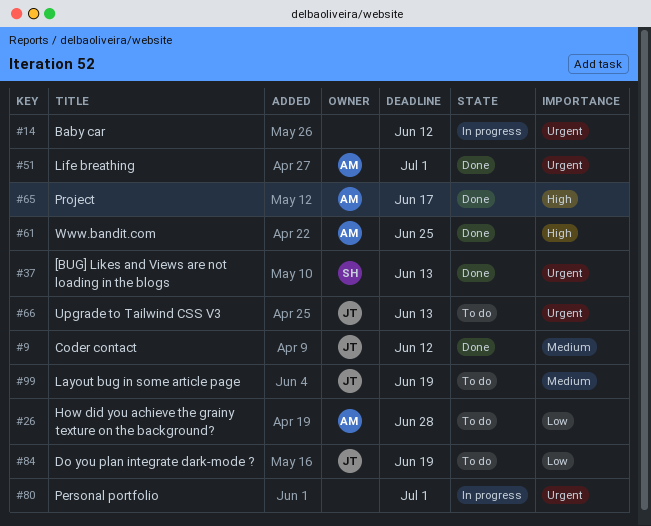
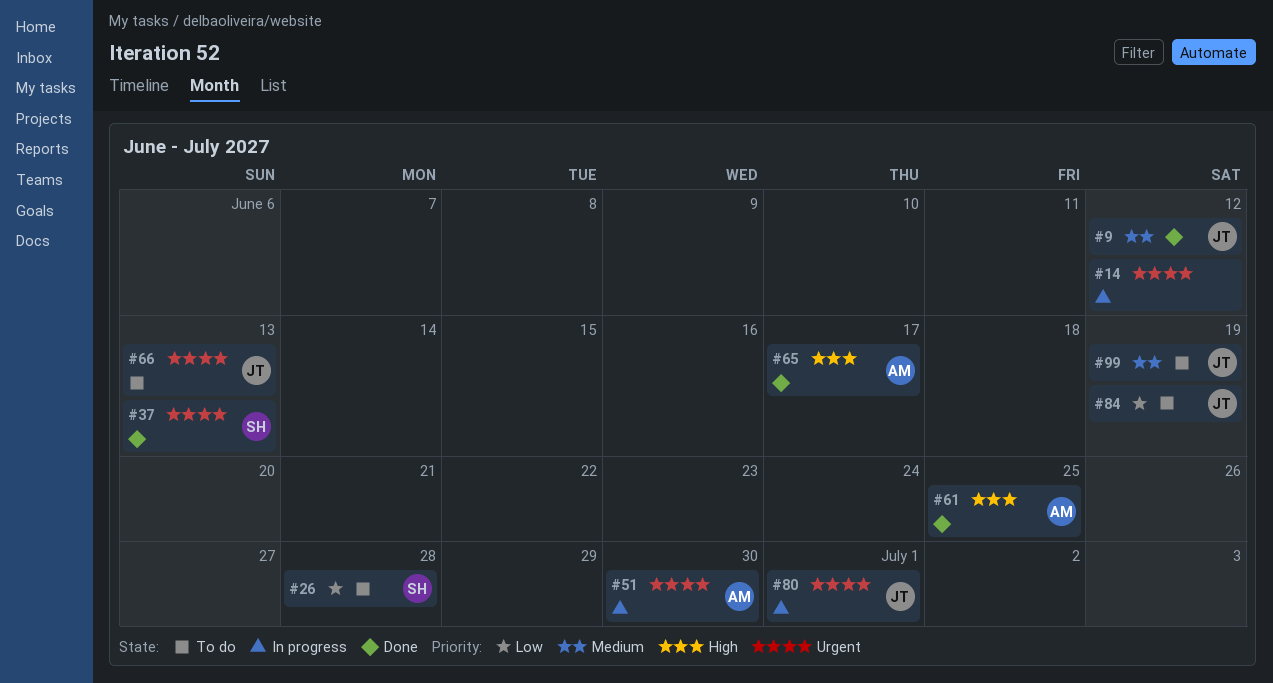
#26, owner: AM -> SH
#51, status: Done -> In progress
#51, due: Jul 1 -> Jun 30
#80, owner: none -> JT

